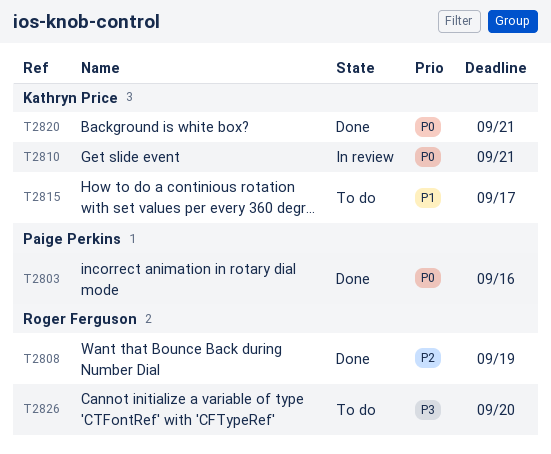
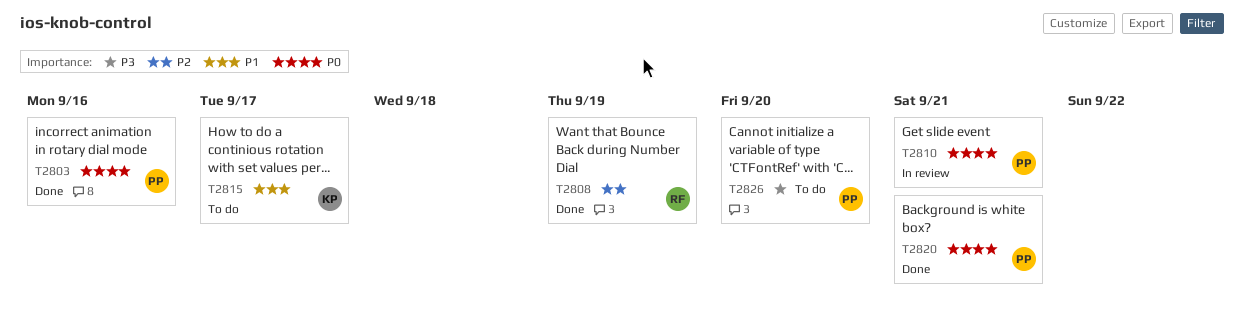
T2810, owner: Kathryn Price -> Paige Perkins
T2820, owner: Kathryn Price -> Paige Perkins
T2826, owner: Roger Ferguson -> Paige Perkins

